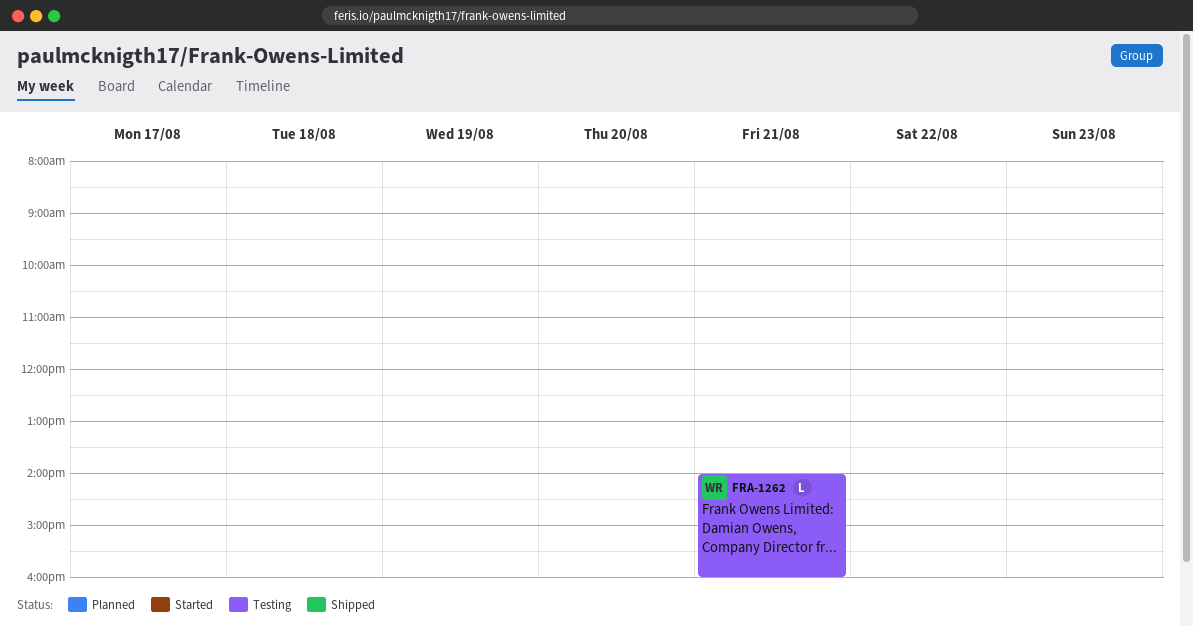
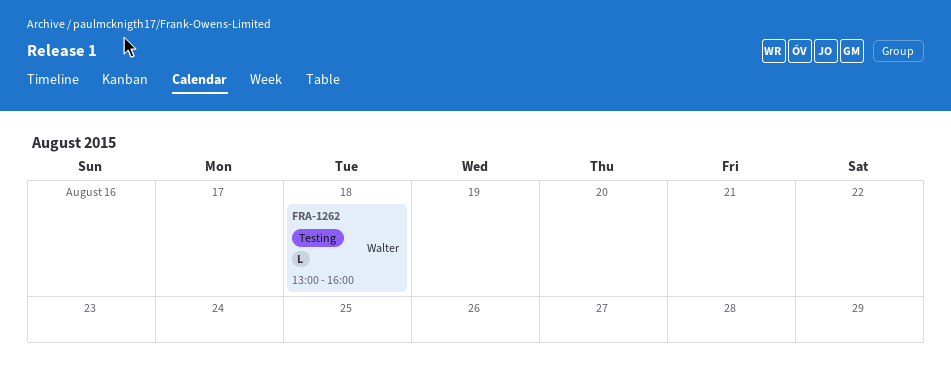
FRA-1262, day: Aug 21 -> Aug 18
FRA-1262, begins: 14:00 -> 13:00

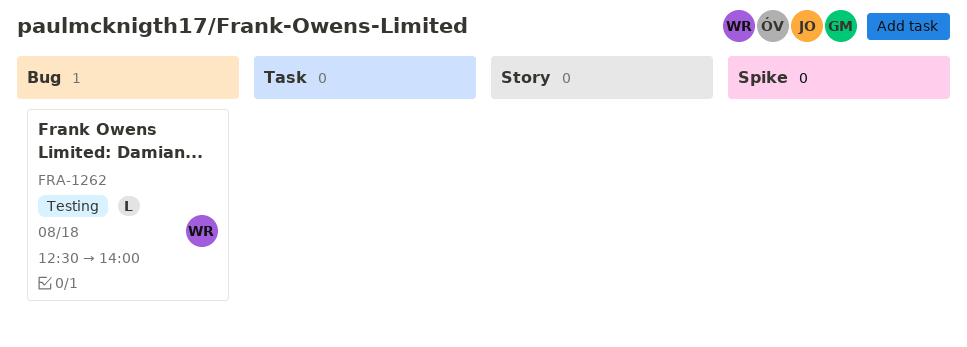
FRA-1262, begins: 13:00 -> 12:30
FRA-1262, ends: 16:00 -> 14:00

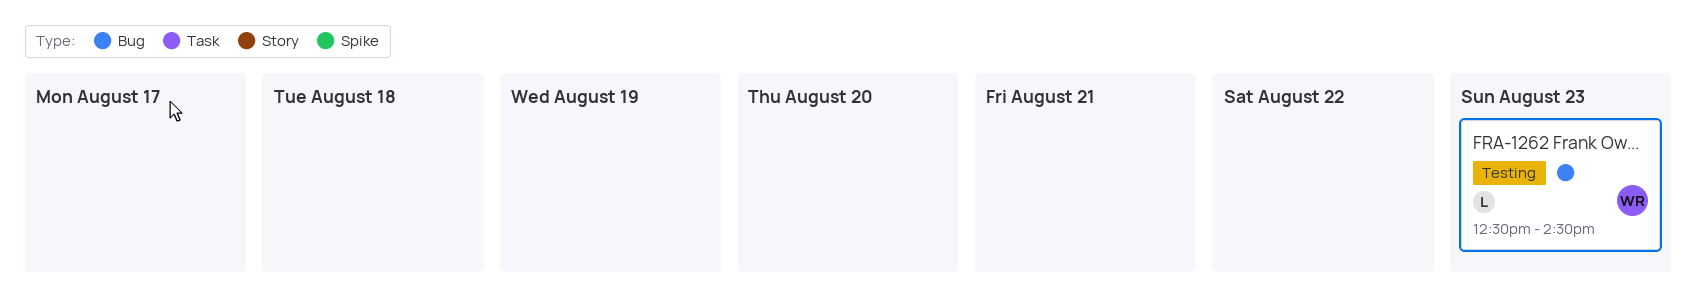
FRA-1262, day: Aug 18 -> Aug 23
FRA-1262, ends: 14:00 -> 14:30

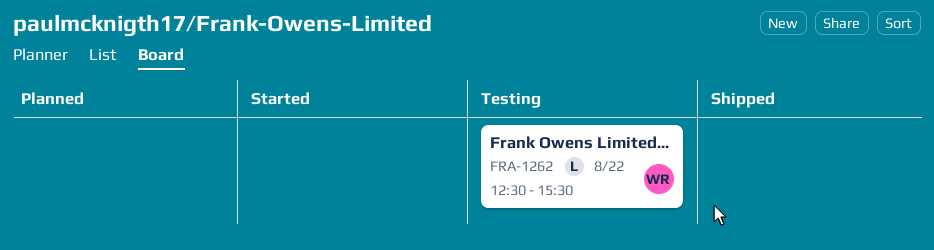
FRA-1262, day: Aug 23 -> Aug 22
FRA-1262, ends: 14:30 -> 15:30

